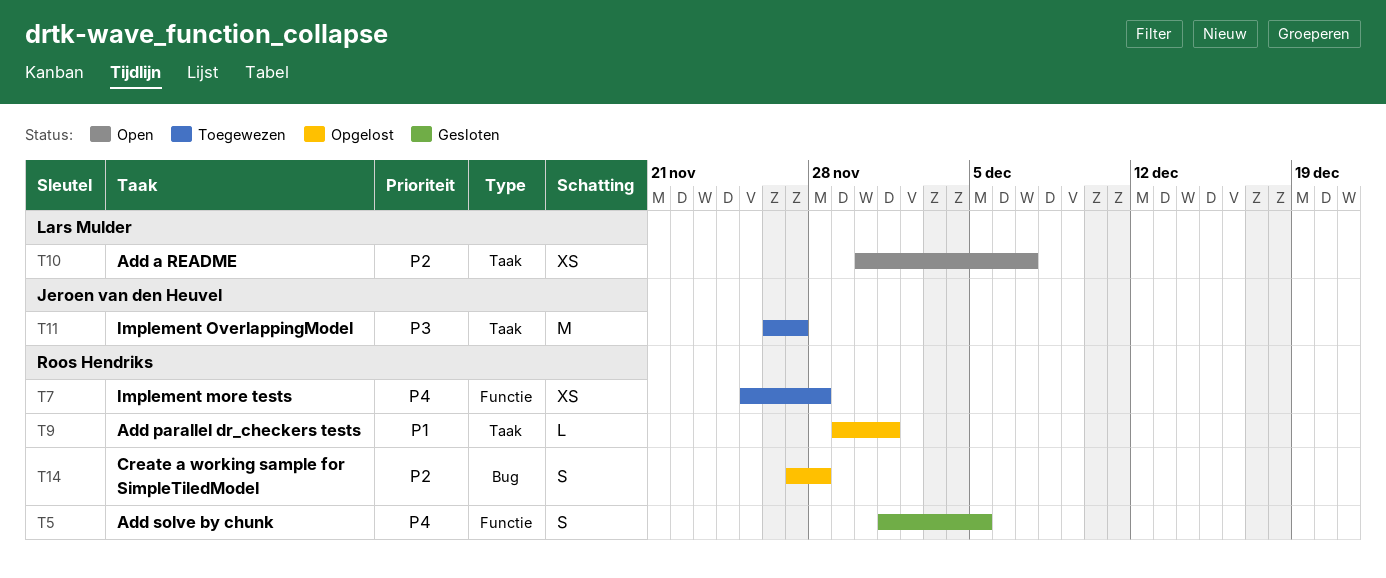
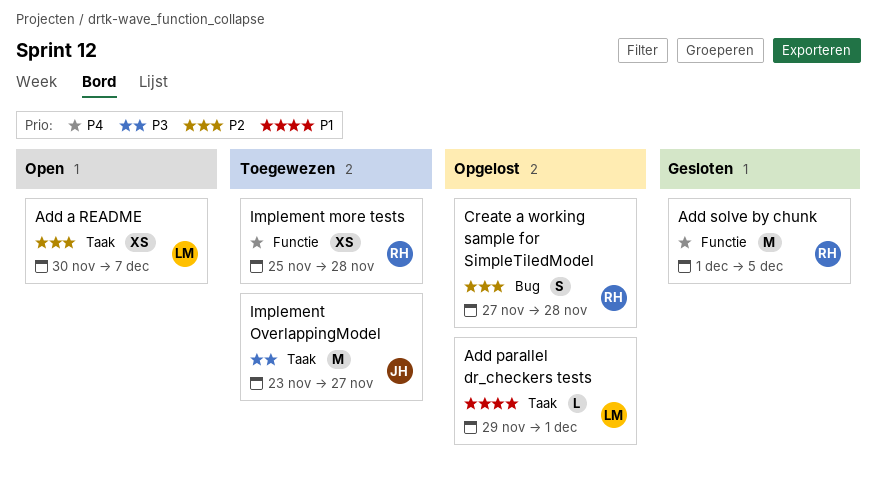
Add parallel dr_checkers tests, owner: Roos Hendriks -> Lars Mulder
Add solve by chunk, estimate: S -> M
Implement OverlappingModel, start: Nov 26 -> Nov 23

